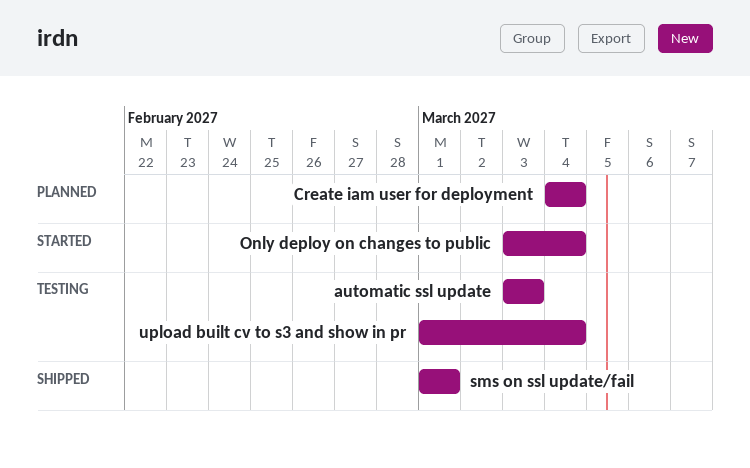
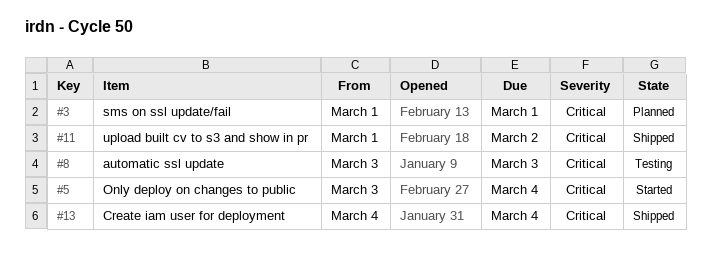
Create iam user for deployment, status: Planned -> Shipped
sms on ssl update/fail, status: Shipped -> Planned
upload built cv to s3 and show in pr, status: Testing -> Shipped
upload built cv to s3 and show in pr, due: Mar 4 -> Mar 2

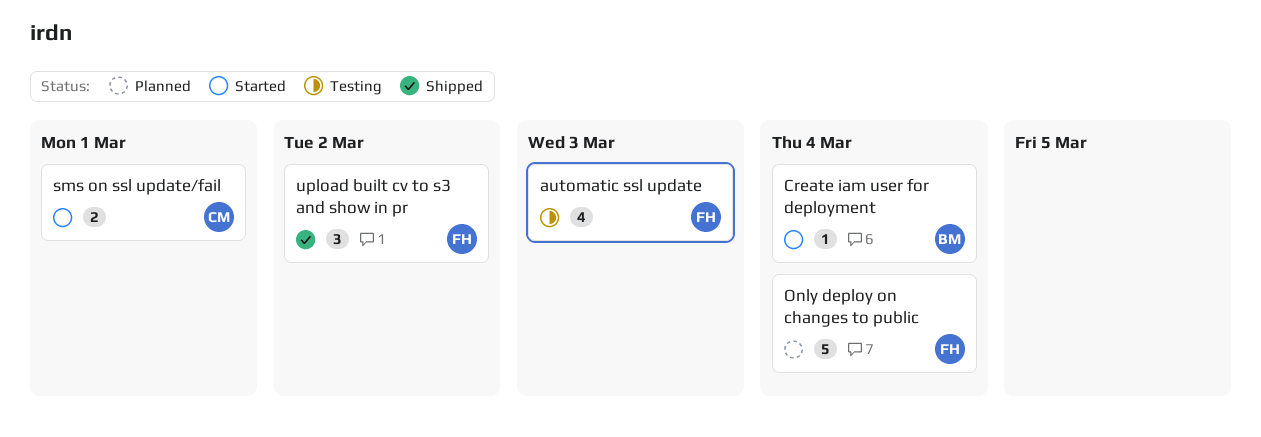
Create iam user for deployment, status: Shipped -> Started
Only deploy on changes to public, status: Started -> Planned
sms on ssl update/fail, status: Planned -> Started

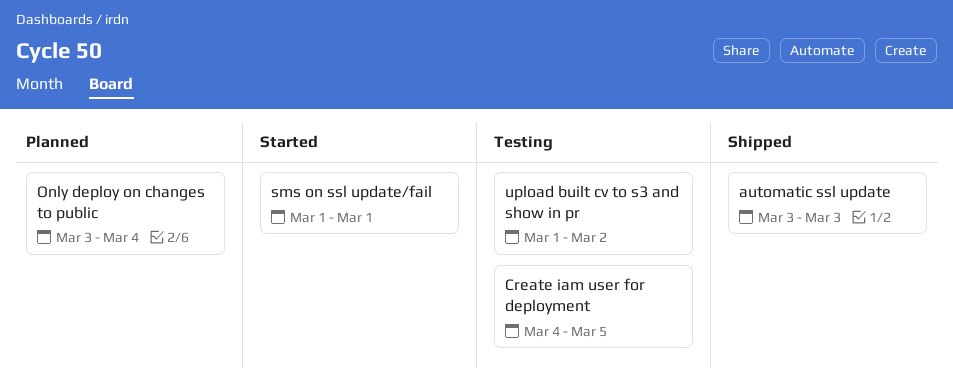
automatic ssl update, status: Testing -> Shipped
Create iam user for deployment, status: Started -> Testing
Create iam user for deployment, due: Mar 4 -> Mar 5
upload built cv to s3 and show in pr, status: Shipped -> Testing

